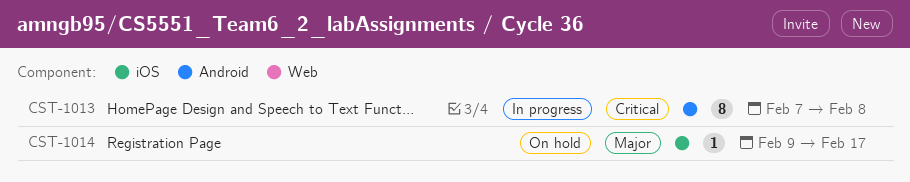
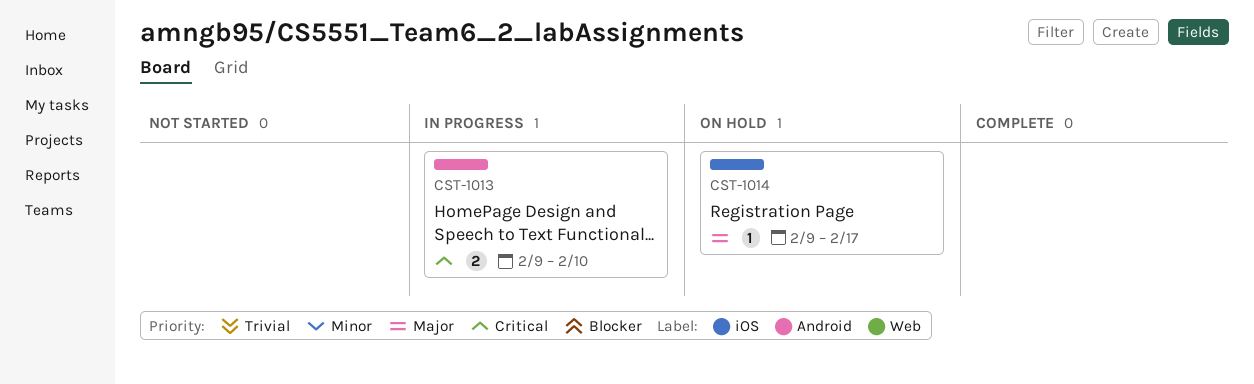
CST-1013, estimate: 8 -> 2
CST-1013, start: Feb 7 -> Feb 9
CST-1013, due: Feb 8 -> Feb 10

